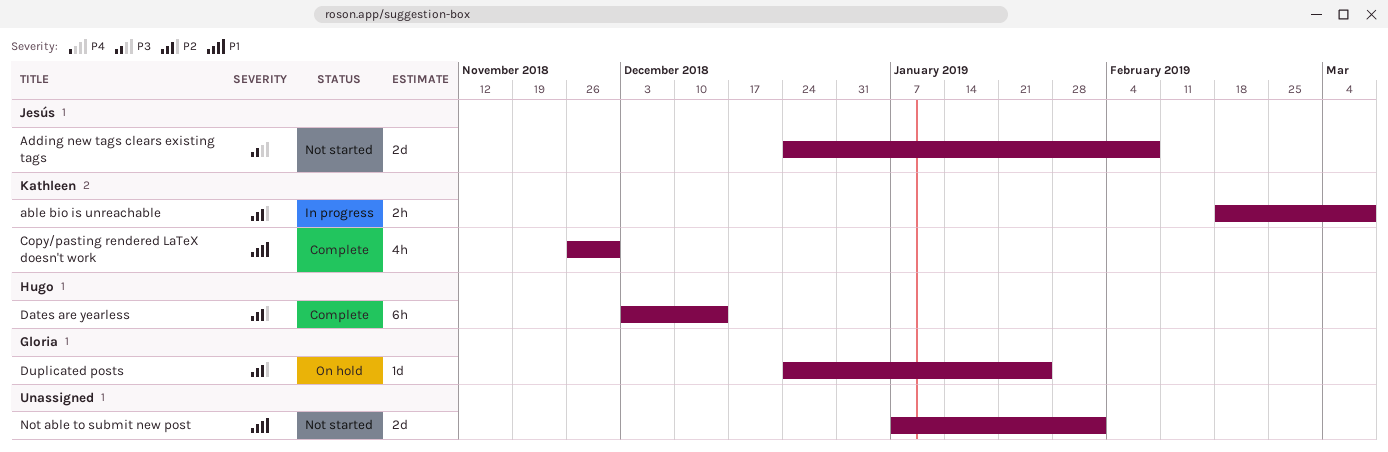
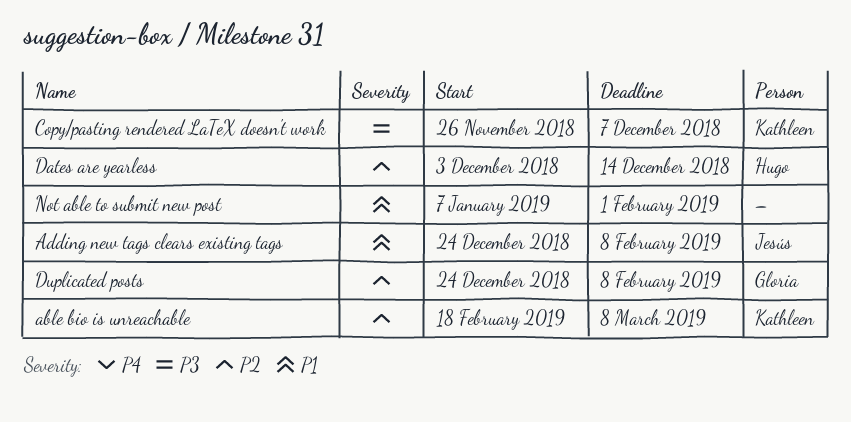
Adding new tags clears existing tags, priority: P3 -> P1
Copy/pasting rendered LaTeX doesn't work, priority: P1 -> P3
Copy/pasting rendered LaTeX doesn't work, due: Nov 30 -> Dec 7
Duplicated posts, due: Jan 25 -> Feb 8

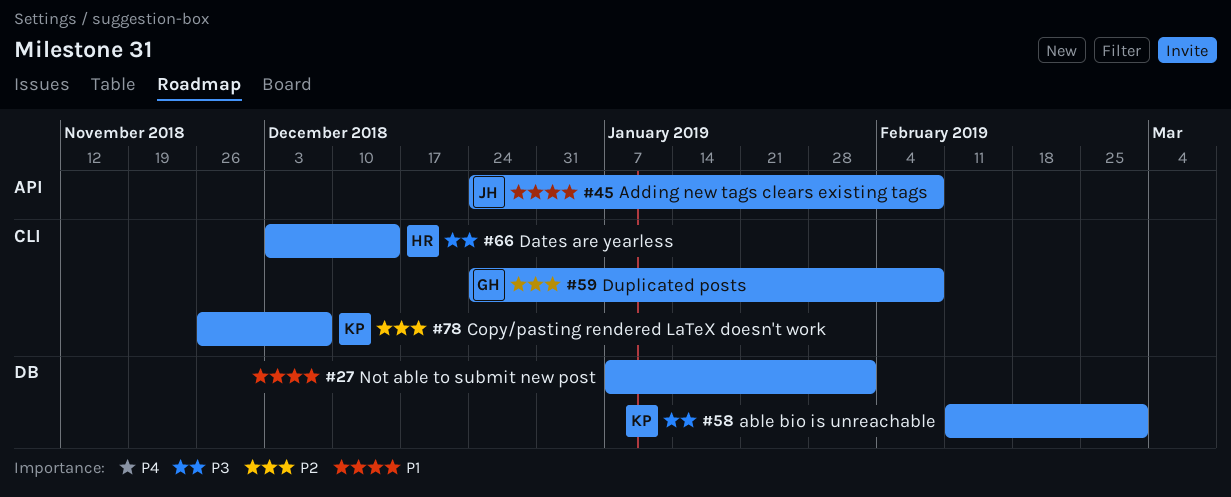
able bio is unreachable, priority: P2 -> P3
able bio is unreachable, start: Feb 18 -> Feb 11
able bio is unreachable, due: Mar 8 -> Mar 1
Copy/pasting rendered LaTeX doesn't work, priority: P3 -> P2
Dates are yearless, priority: P2 -> P3

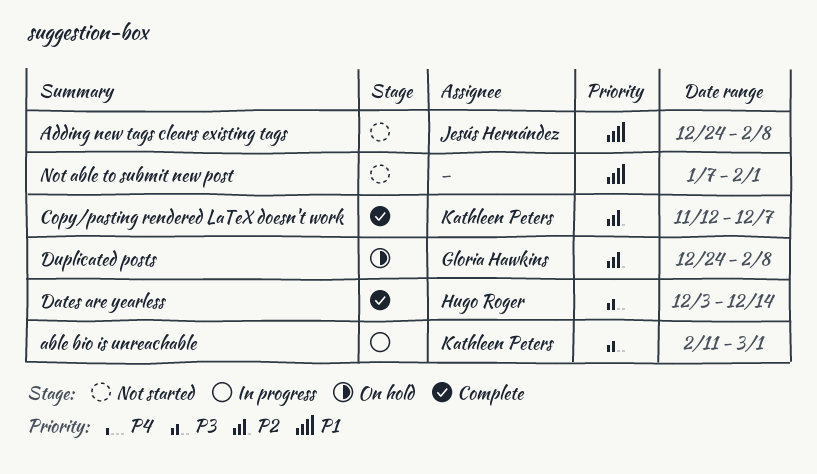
Copy/pasting rendered LaTeX doesn't work, start: Nov 26 -> Nov 12

